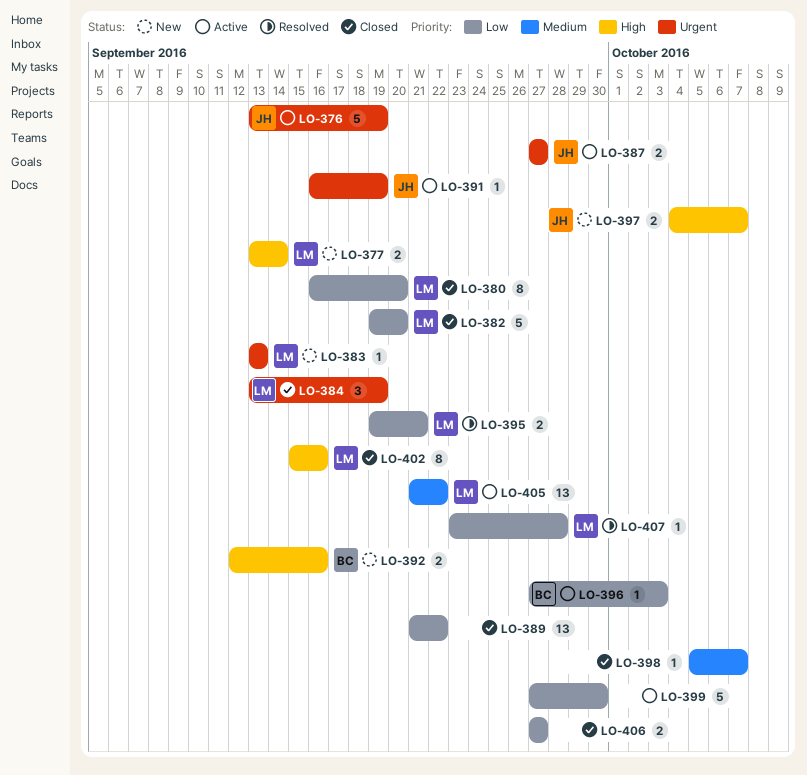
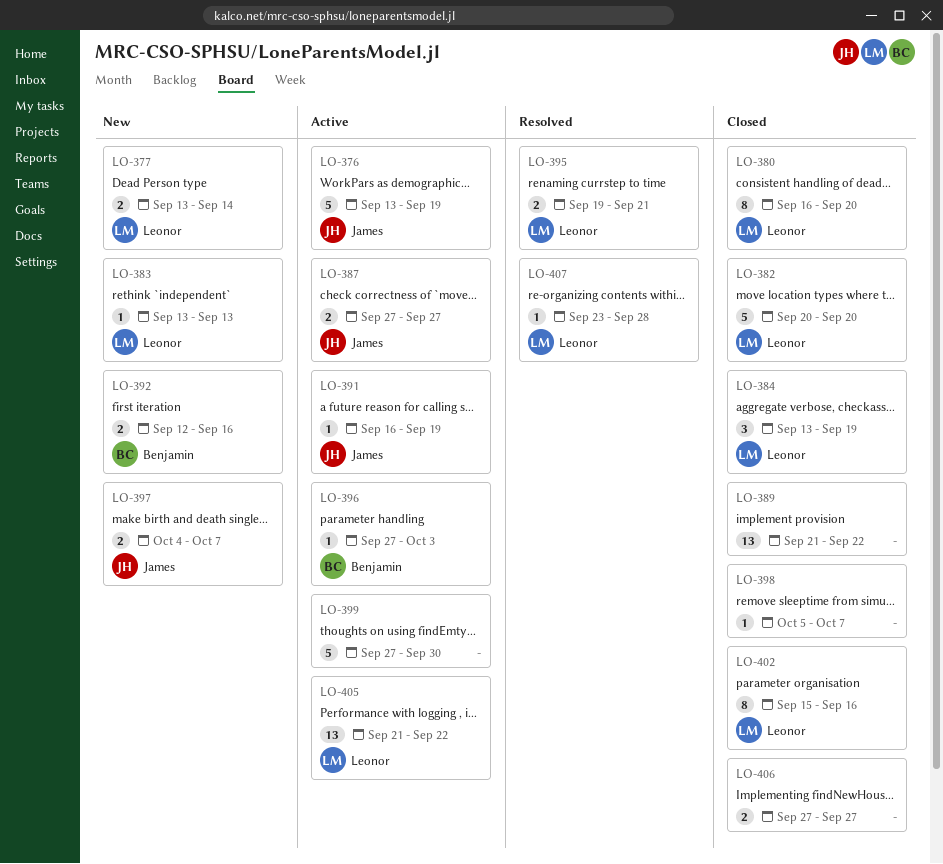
LO-382, start: Sep 19 -> Sep 20

